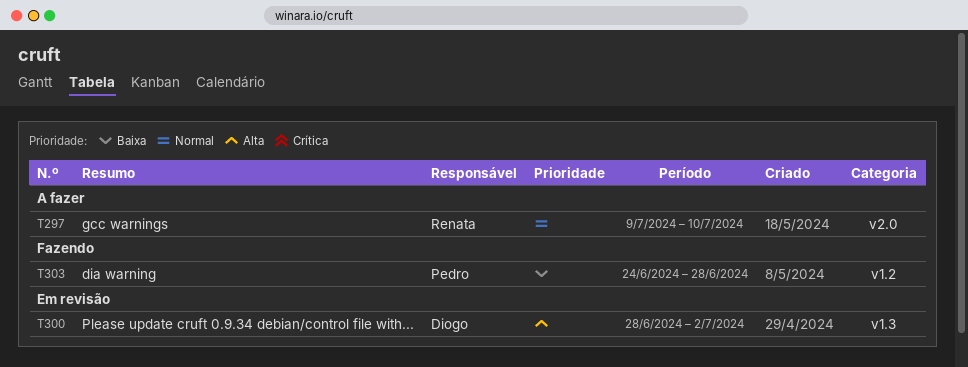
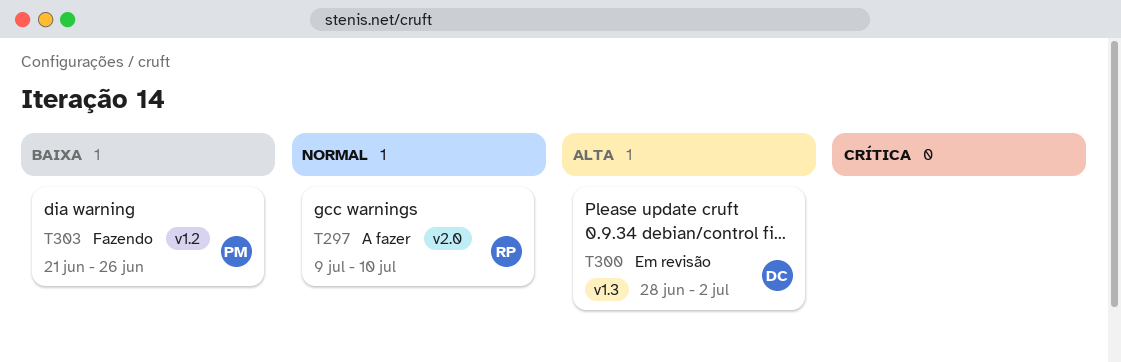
T303, start: Jun 24 -> Jun 21
T303, due: Jun 28 -> Jun 26

